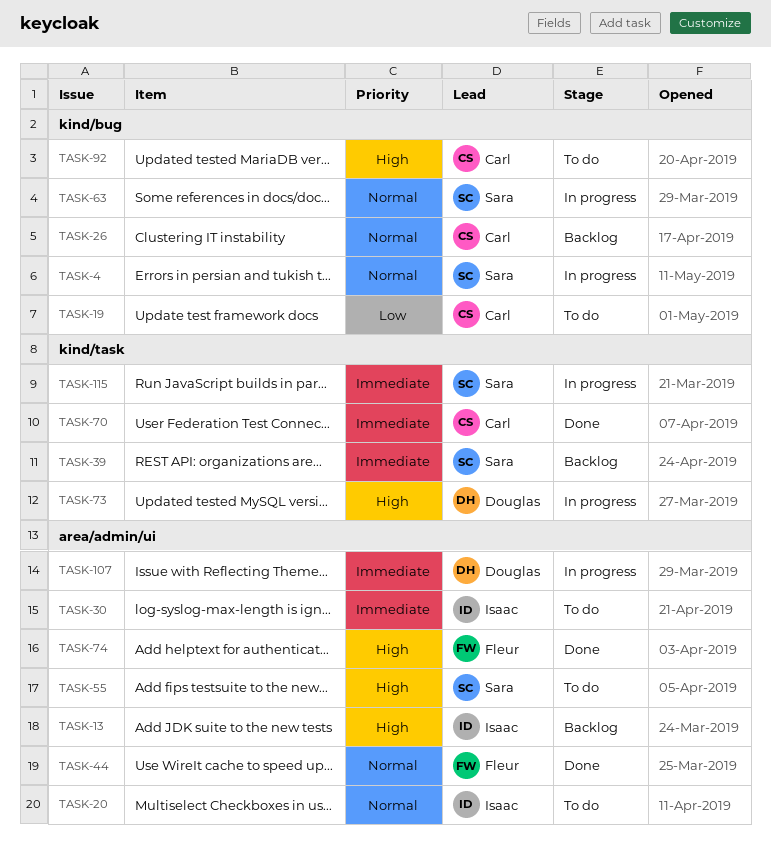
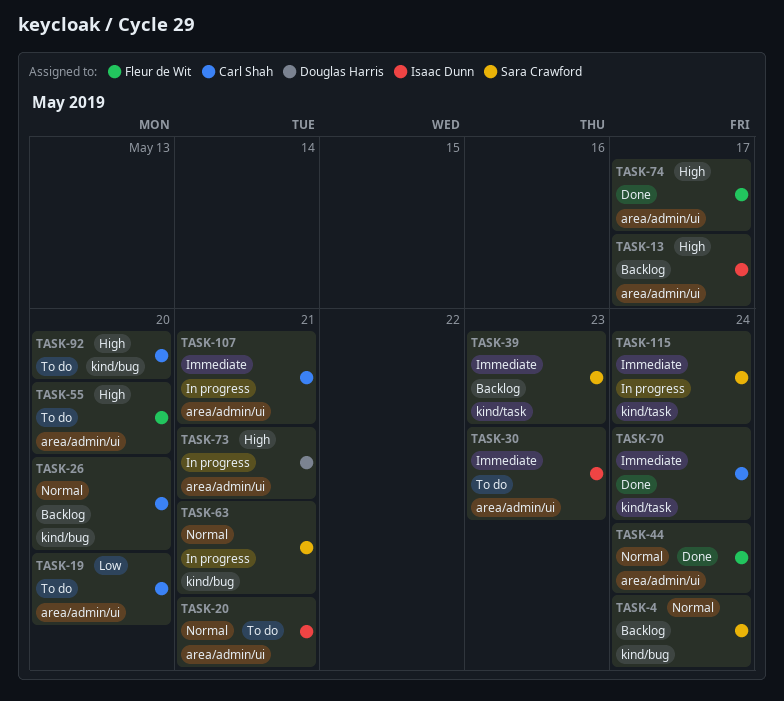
TASK-4, status: In progress -> Backlog
TASK-19, label: kind/bug -> area/admin/ui
TASK-55, owner: Sara Crawford -> Fleur de Wit
TASK-73, label: kind/task -> area/admin/ui
TASK-107, owner: Douglas Harris -> Carl Shah

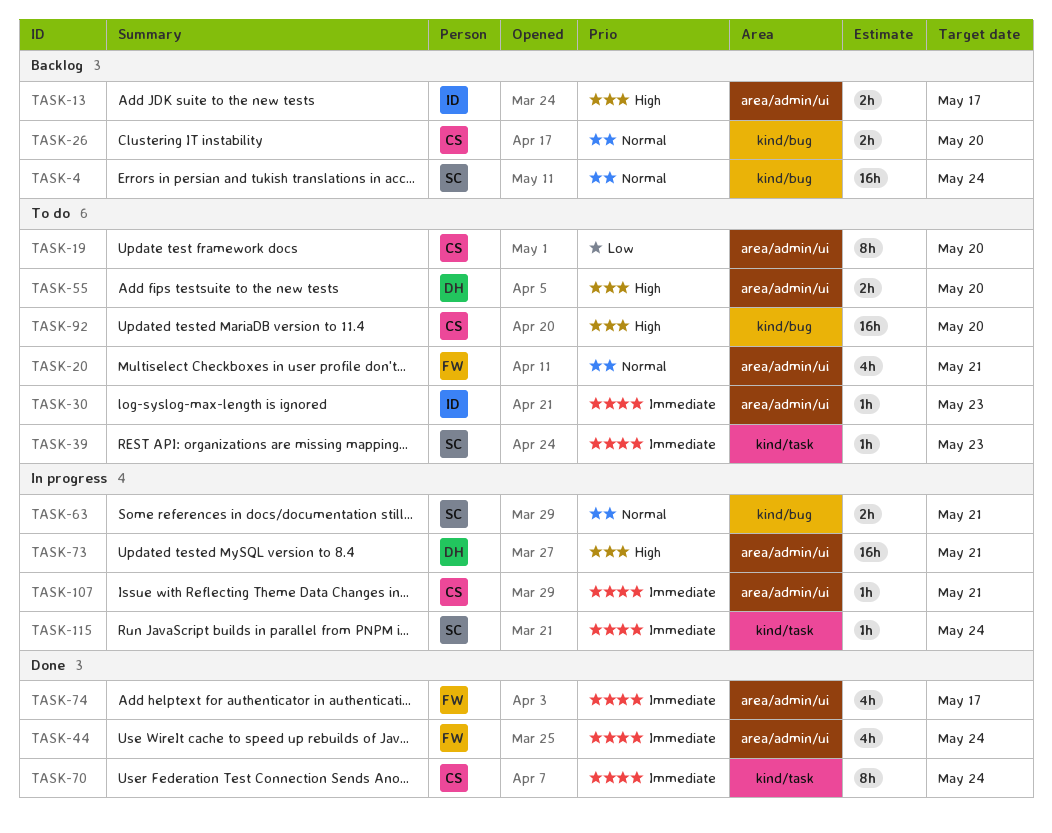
TASK-20, owner: Isaac Dunn -> Fleur de Wit
TASK-39, status: Backlog -> To do
TASK-44, priority: Normal -> Immediate
TASK-55, owner: Fleur de Wit -> Douglas Harris
TASK-74, priority: High -> Immediate

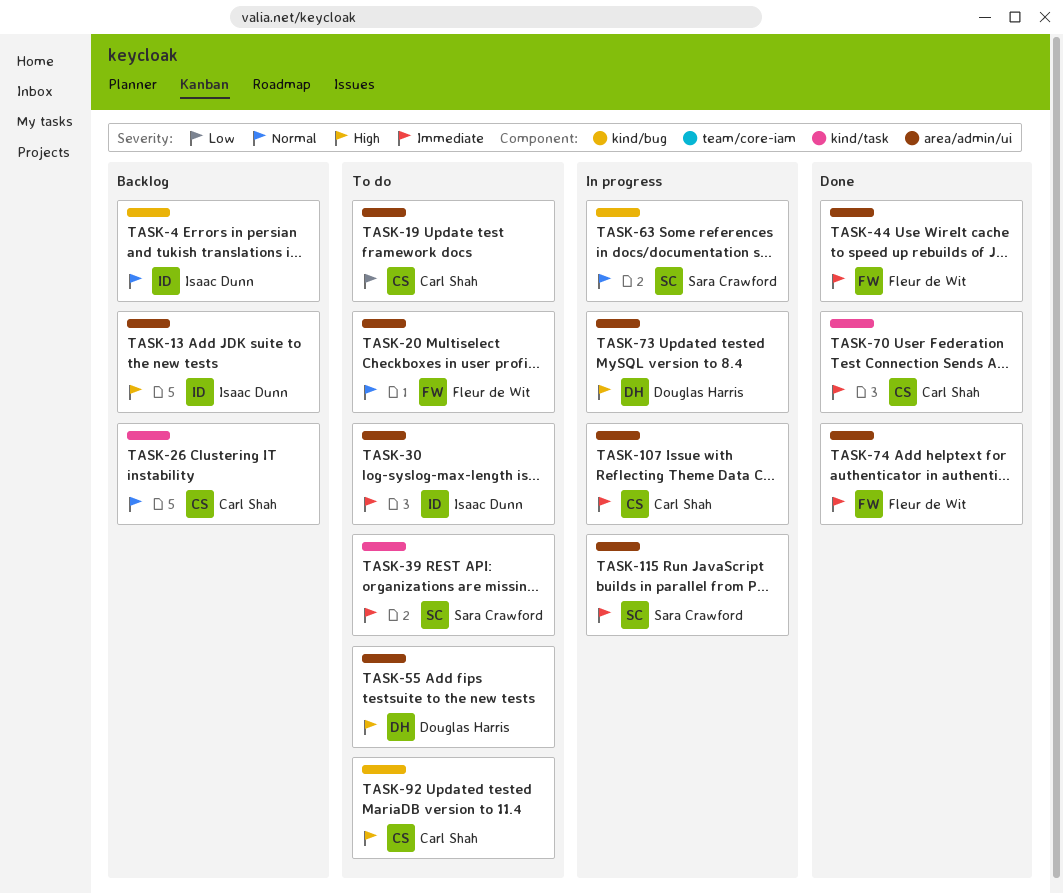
TASK-4, owner: Sara Crawford -> Isaac Dunn
TASK-26, label: kind/bug -> kind/task
TASK-115, label: kind/task -> area/admin/ui

